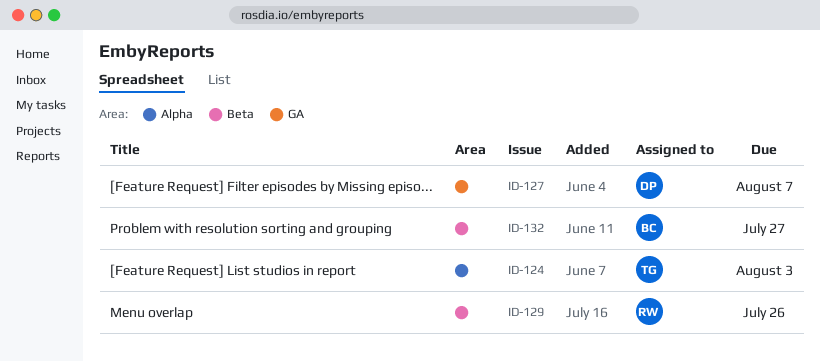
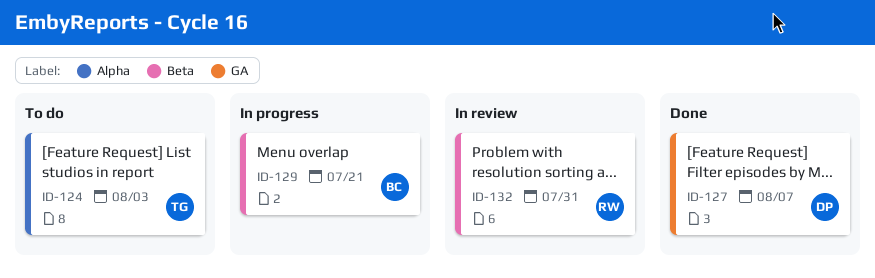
ID-129, owner: RW -> BC
ID-129, due: Jul 26 -> Jul 21
ID-132, owner: BC -> RW
ID-132, due: Jul 27 -> Jul 31

